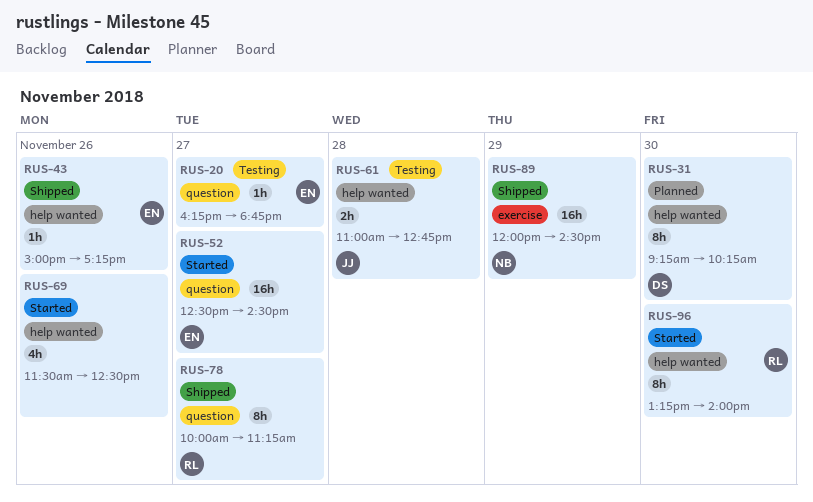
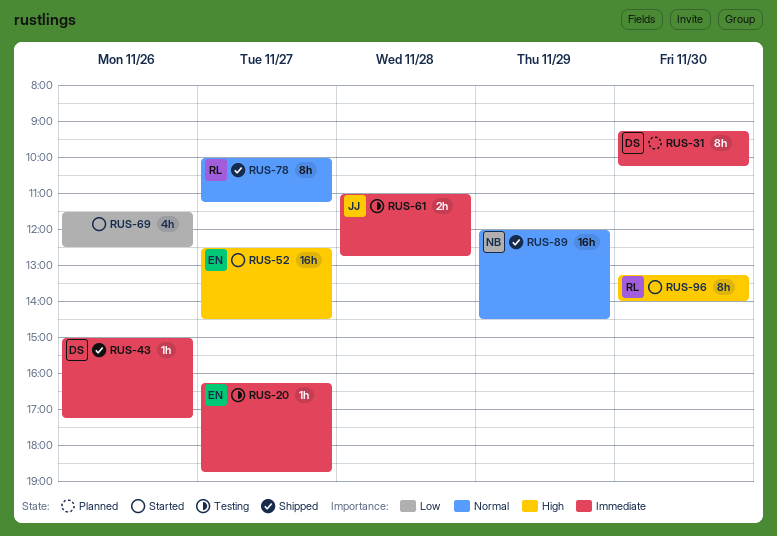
RUS-43, owner: EN -> DS

